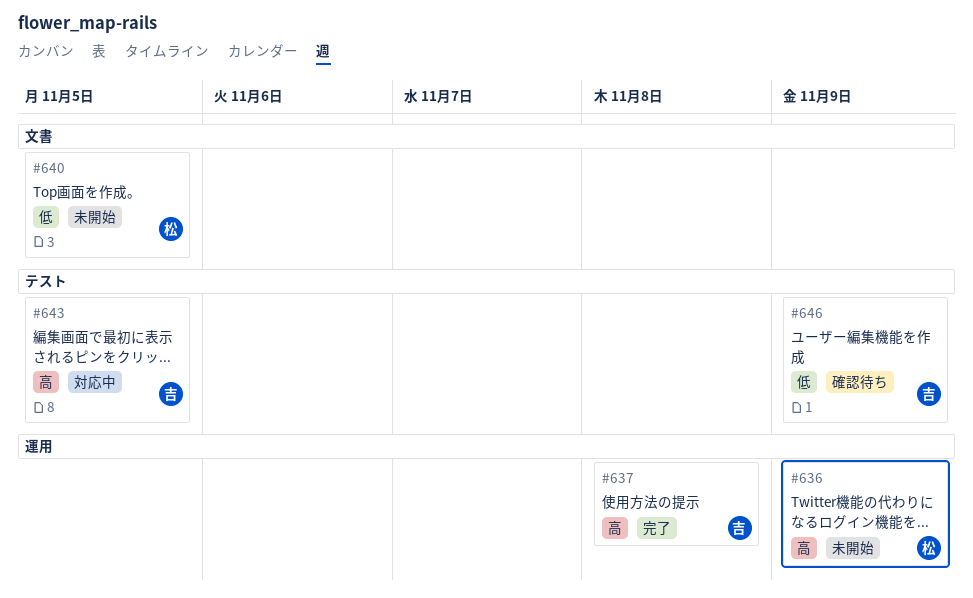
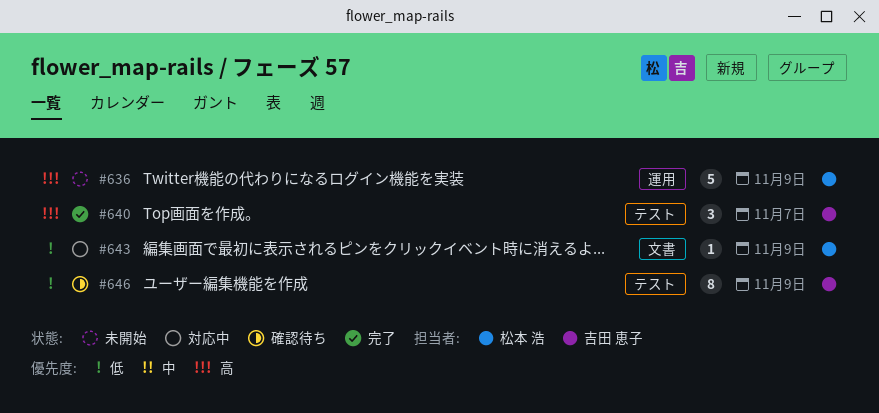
#637: present -> none
#640, status: 未開始 -> 完了
#640, owner: 松本 浩 -> 吉田 恵子
#640, priority: 低 -> 高
#640, label: 文書 -> テスト
#640, due: Nov 5 -> Nov 7
#643, owner: 吉田 恵子 -> 松本 浩
#643, priority: 高 -> 低
#643, label: テスト -> 文書
#643, due: Nov 5 -> Nov 9

